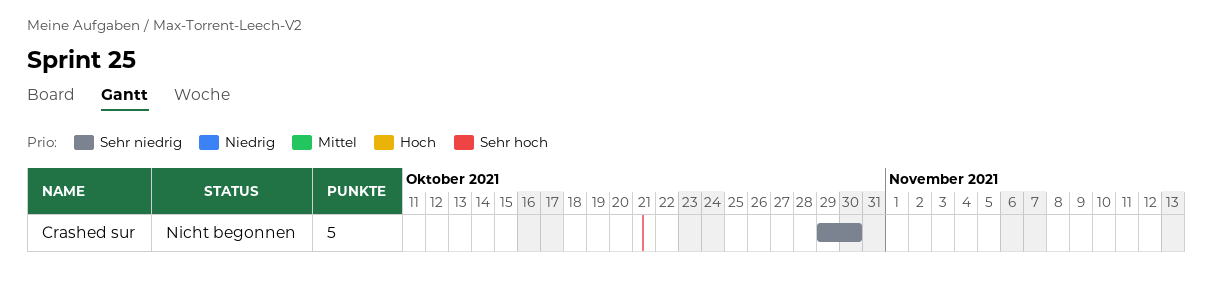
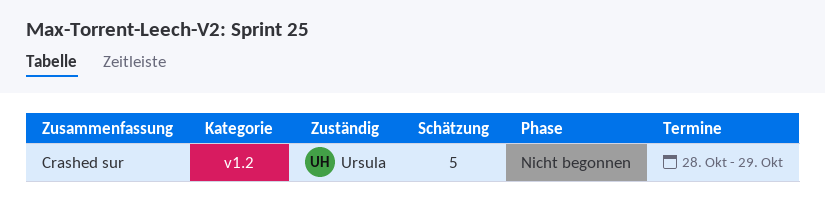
Crashed sur, start: Oct 29 -> Oct 28
Crashed sur, due: Oct 30 -> Oct 29

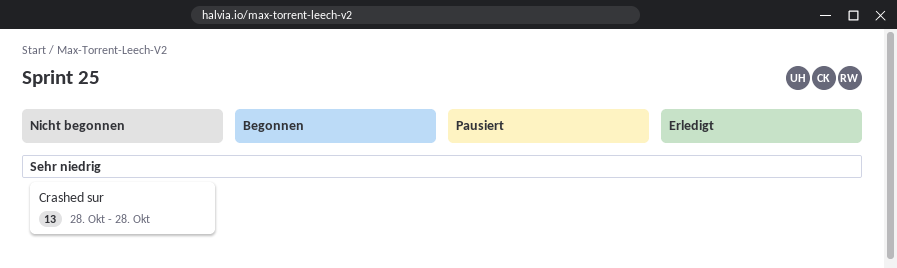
Crashed sur, estimate: 5 -> 13
Crashed sur, due: Oct 29 -> Oct 28

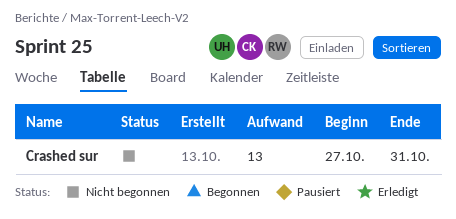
Crashed sur, start: Oct 28 -> Oct 27
Crashed sur, due: Oct 28 -> Oct 31

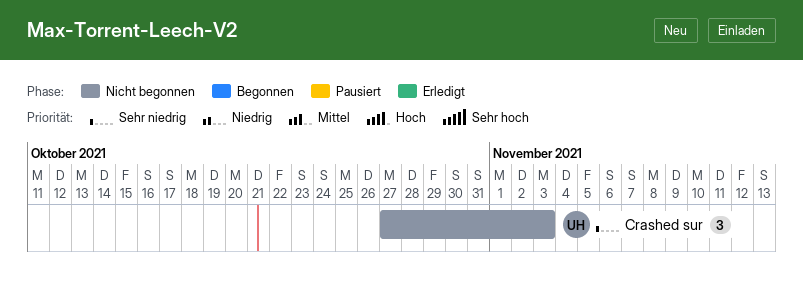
Crashed sur, estimate: 13 -> 3
Crashed sur, due: Oct 31 -> Nov 3

